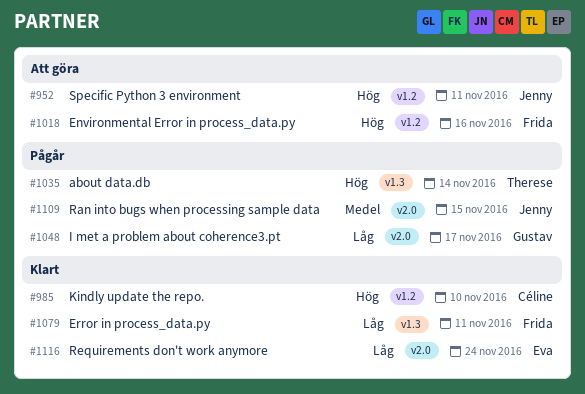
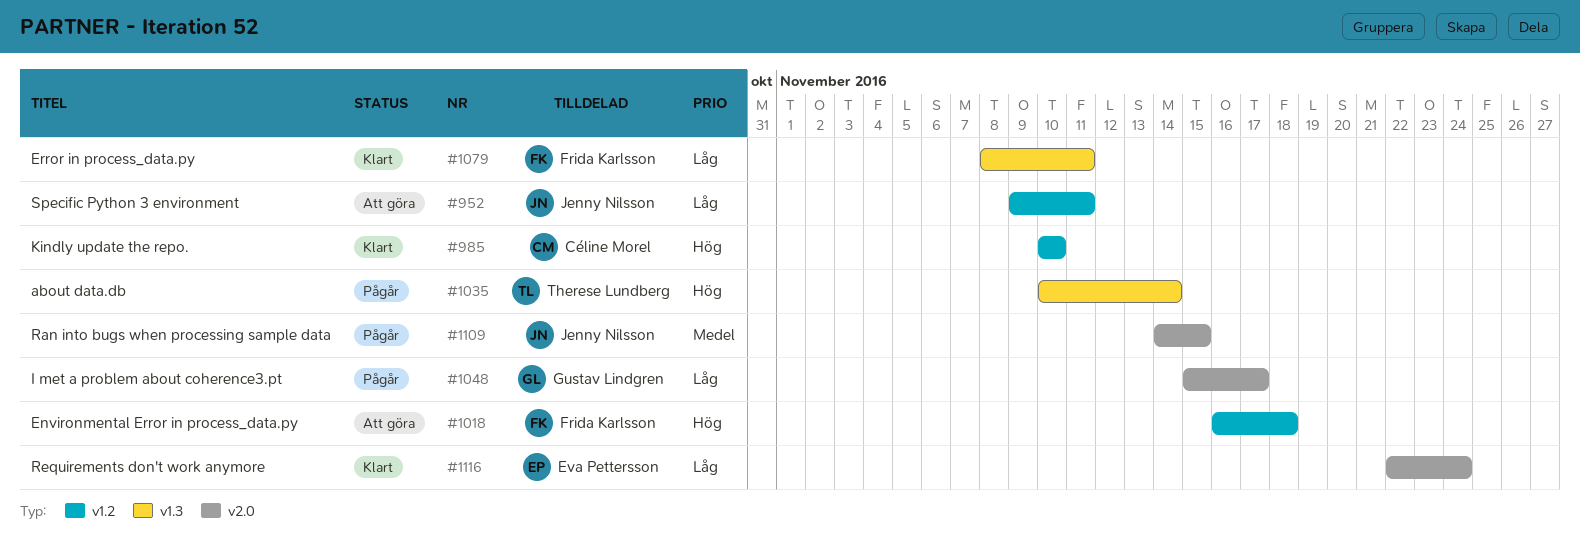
#952, priority: Hög -> Låg
#1018, due: Nov 16 -> Nov 18

